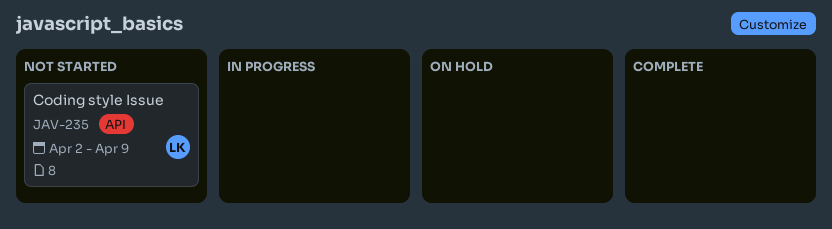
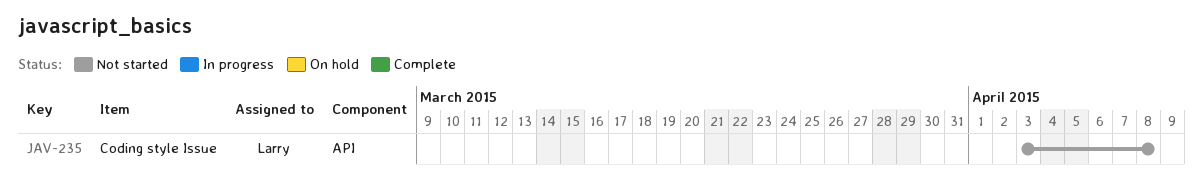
JAV-235, start: Apr 2 -> Apr 3
JAV-235, due: Apr 9 -> Apr 8

